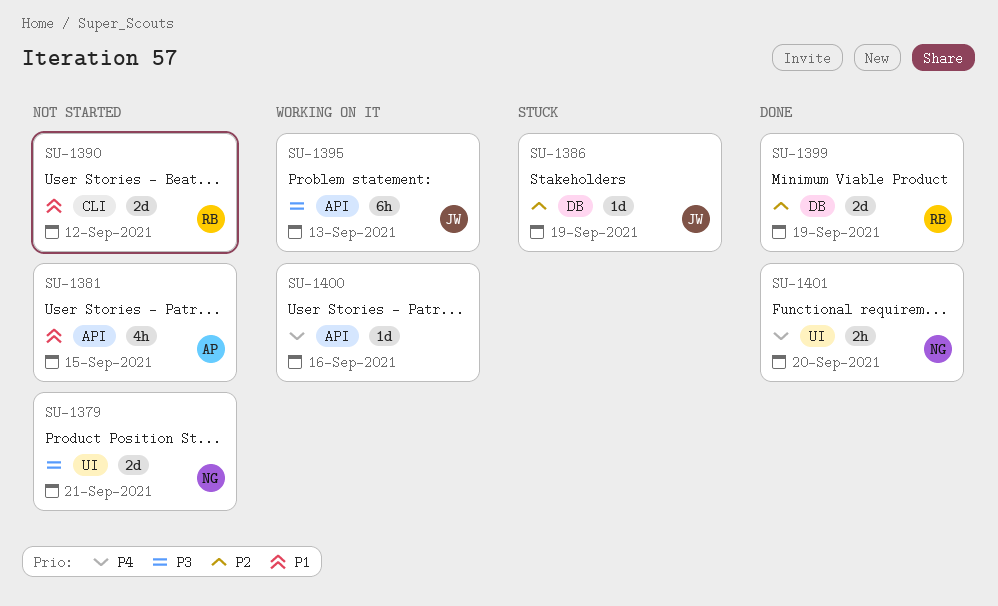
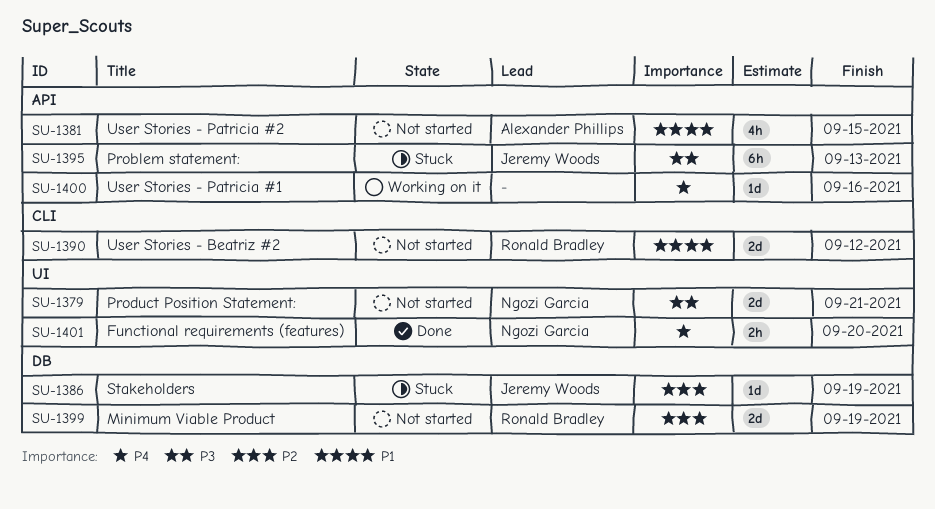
SU-1395, status: Working on it -> Stuck
SU-1399, status: Done -> Not started

